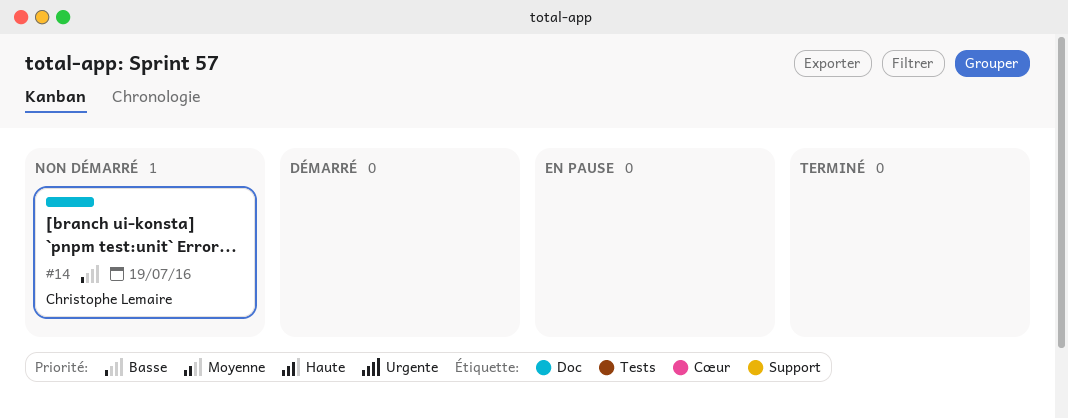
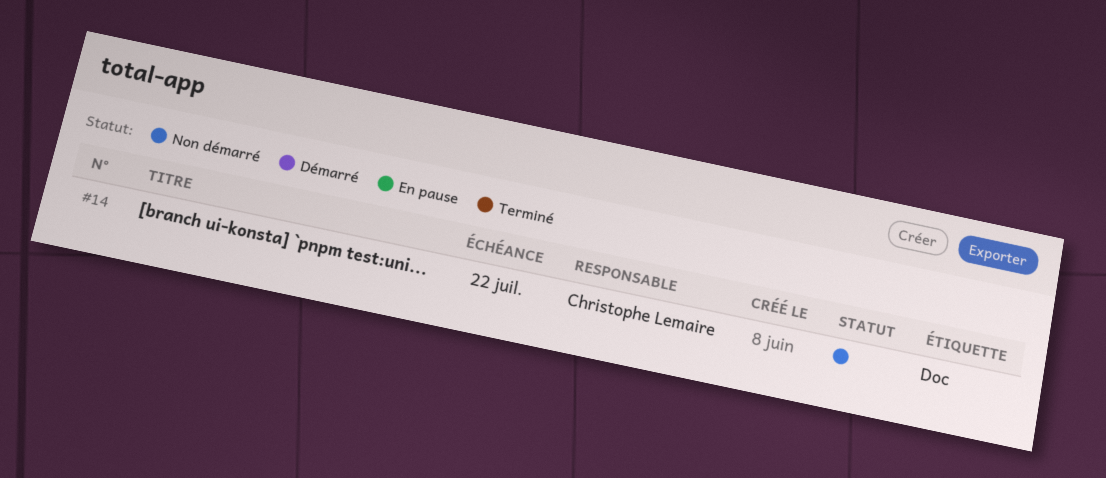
#14, due: Jul 19 -> Jul 22

